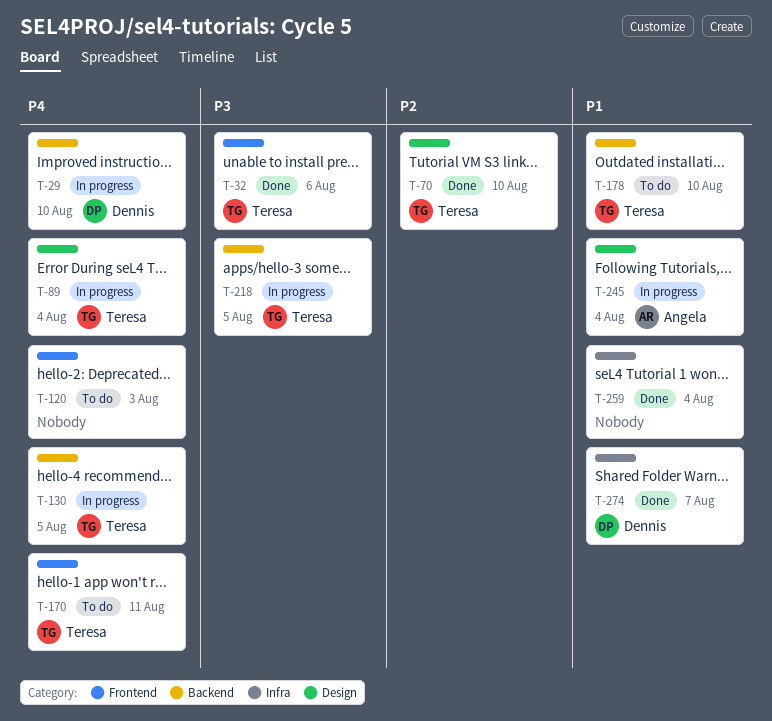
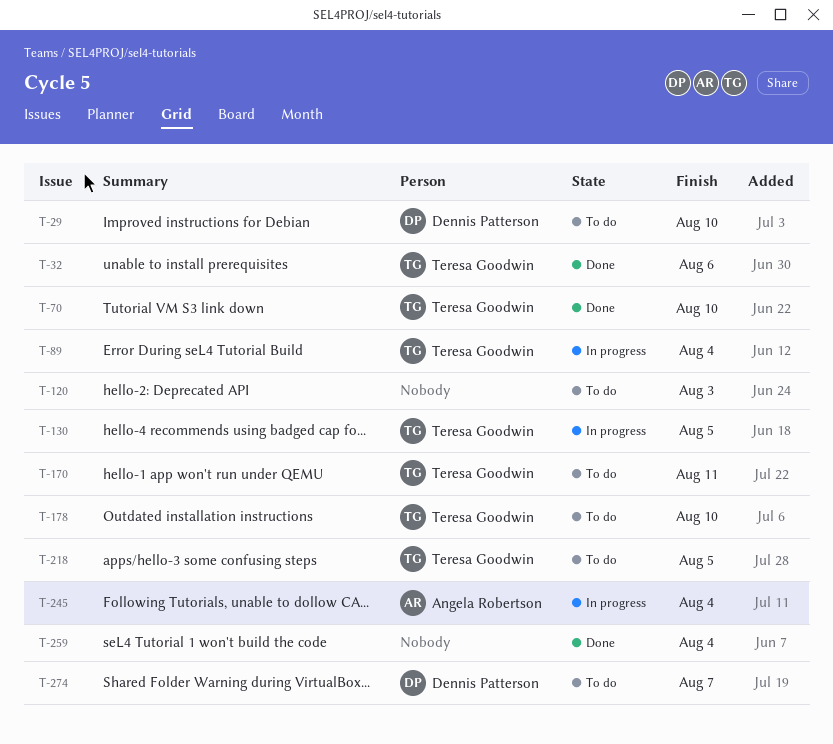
T-29, status: In progress -> To do
T-218, status: In progress -> To do
T-274, status: Done -> To do

